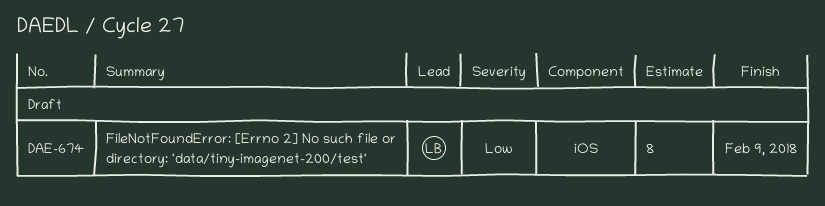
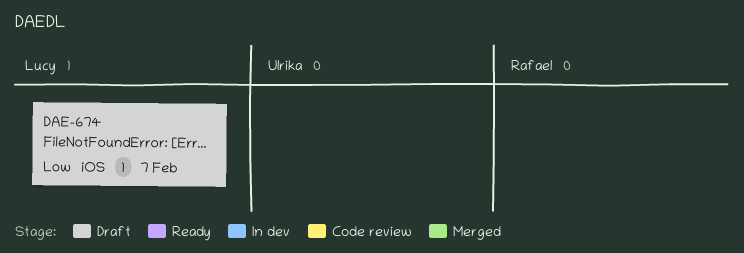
DAE-674, estimate: 8 -> 1
DAE-674, due: Feb 9 -> Feb 7

